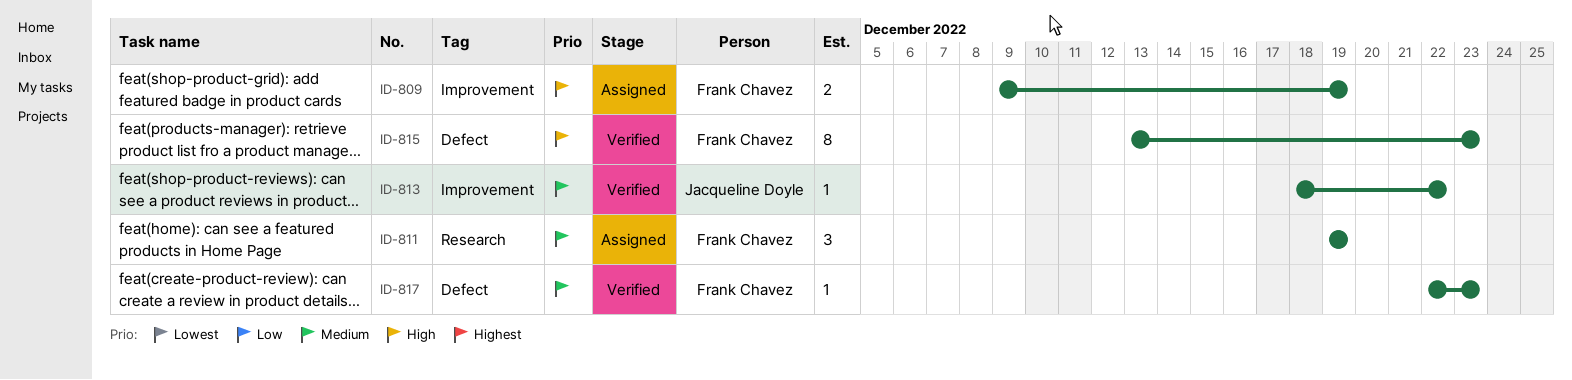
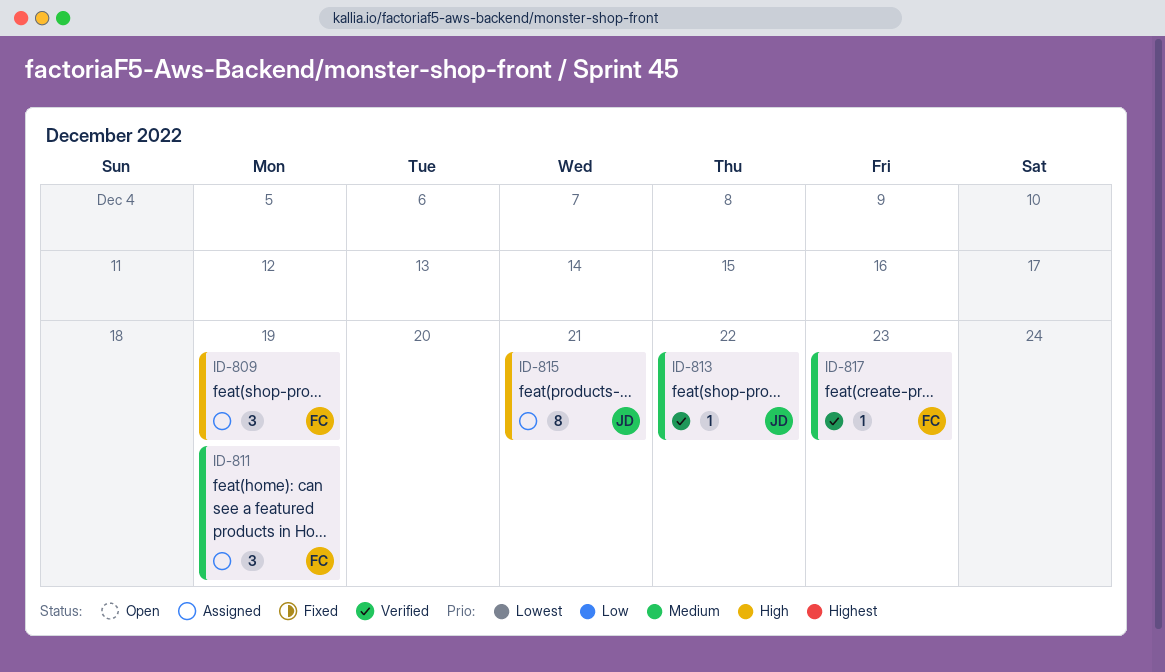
ID-809, estimate: 2 -> 3
ID-815, status: Verified -> Assigned
ID-815, owner: Frank Chavez -> Jacqueline Doyle
ID-815, due: Dec 23 -> Dec 21

